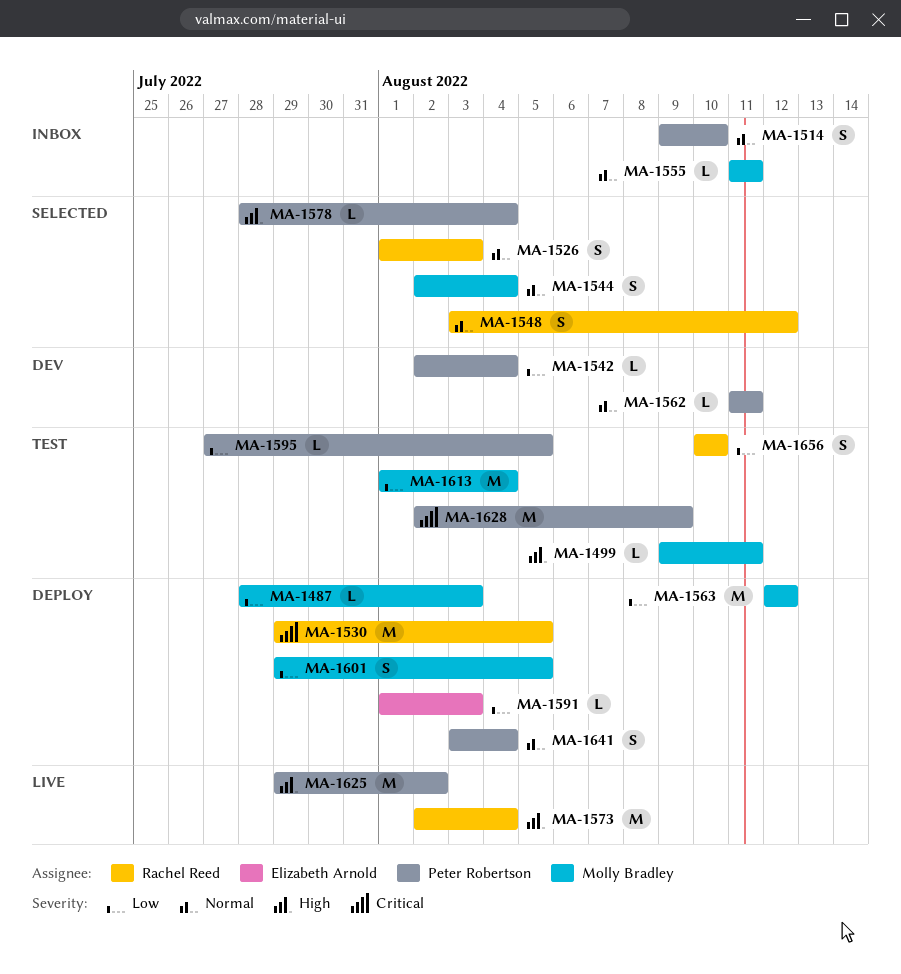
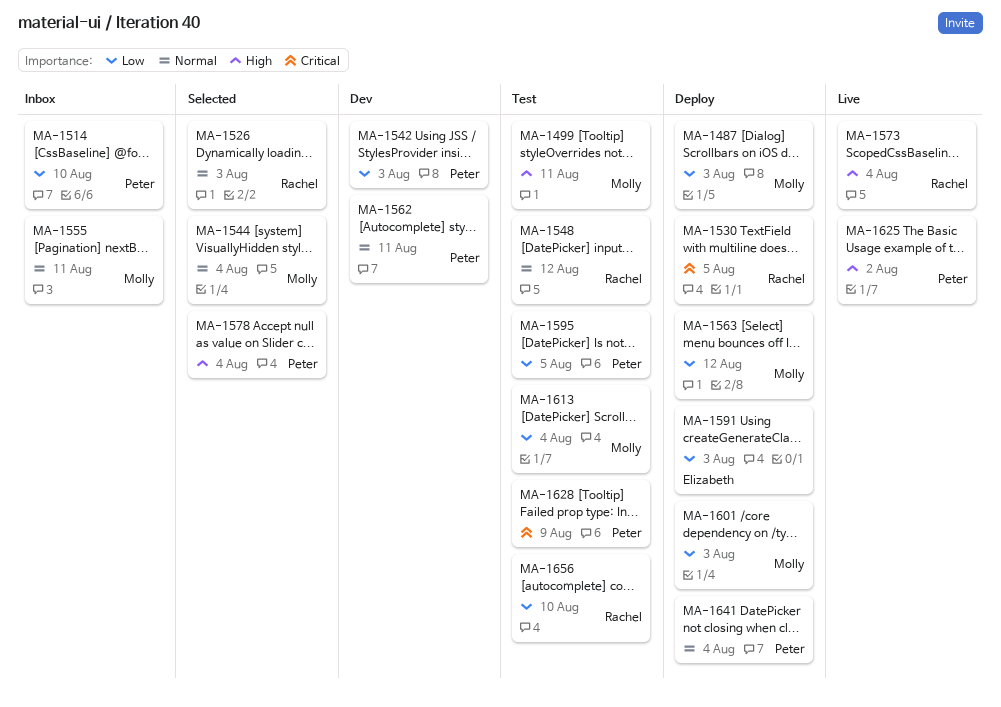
MA-1514, priority: Normal -> Low
MA-1542, due: Aug 4 -> Aug 3
MA-1548, status: Selected -> Test
MA-1601, due: Aug 5 -> Aug 3

